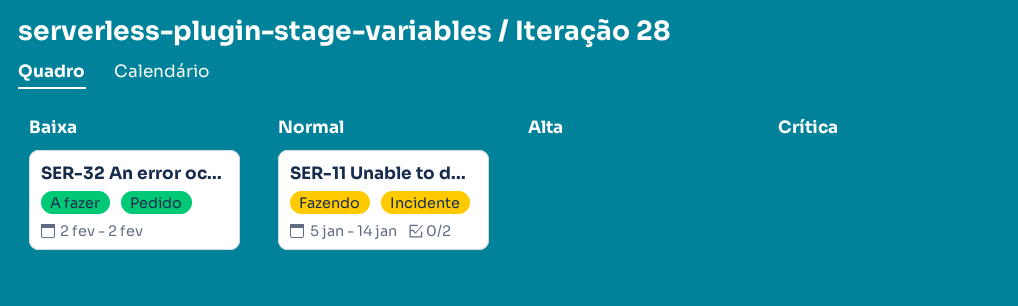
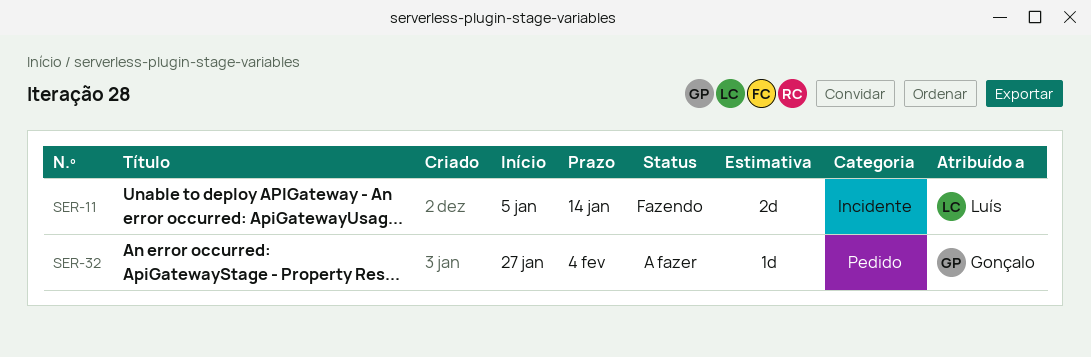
SER-32, start: Feb 2 -> Jan 27
SER-32, due: Feb 2 -> Feb 4

